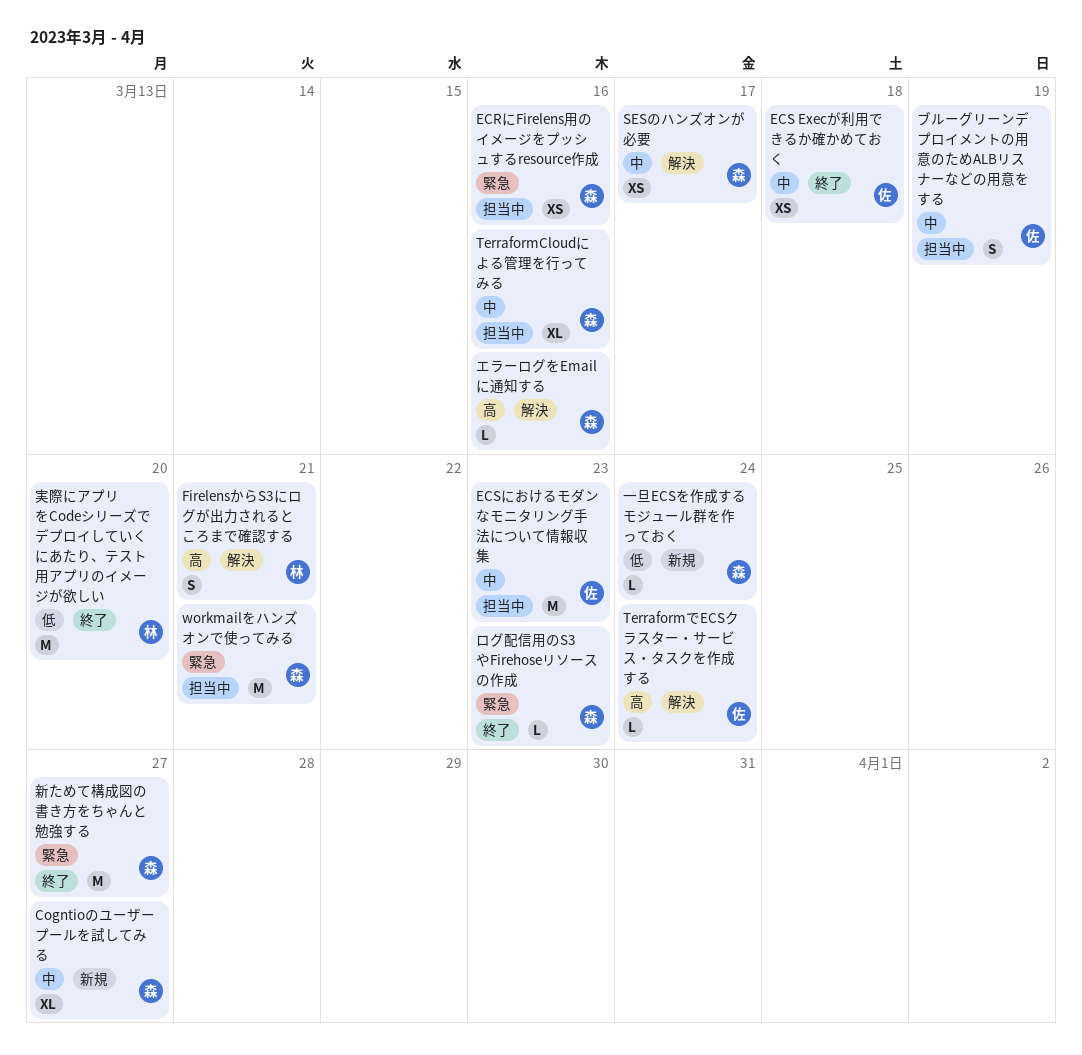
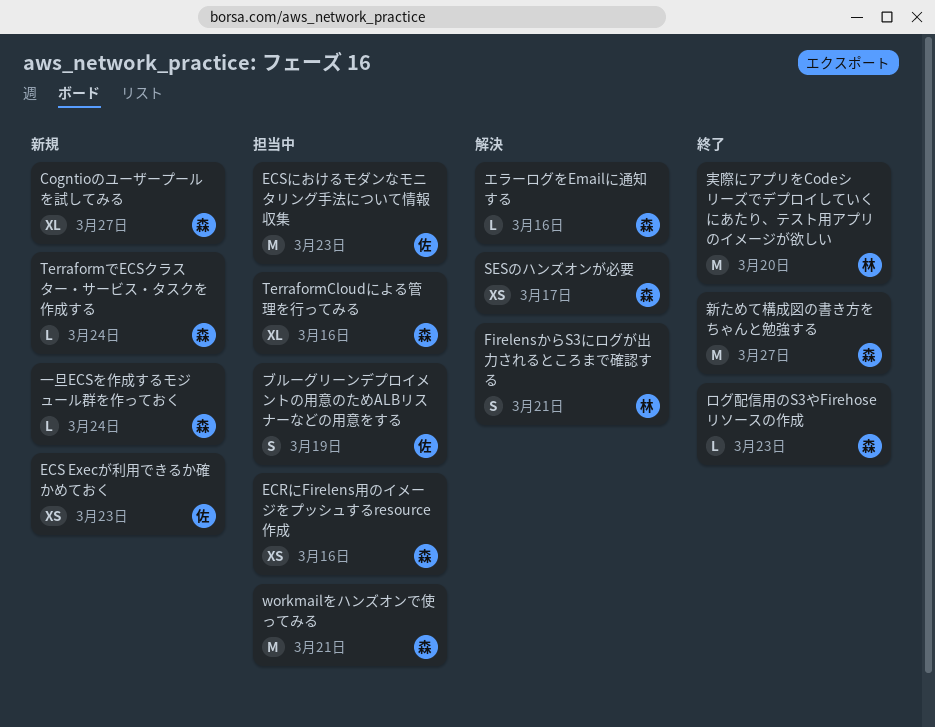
ECS Execが利用できるか確かめておく, status: 終了 -> 新規
ECS Execが利用できるか確かめておく, due: Mar 18 -> Mar 23
TerraformでECSクラスター・サービス・タスクを作成する, status: 解決 -> 新規
TerraformでECSクラスター・サービス・タスクを作成する, owner: 佐 -> 森

